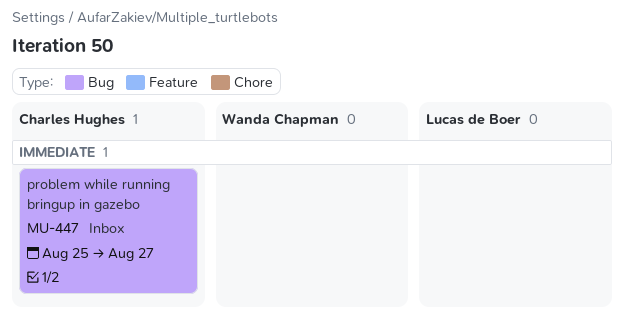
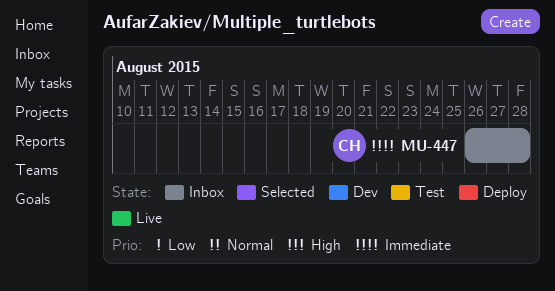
MU-447, start: Aug 25 -> Aug 26
MU-447, due: Aug 27 -> Aug 28

